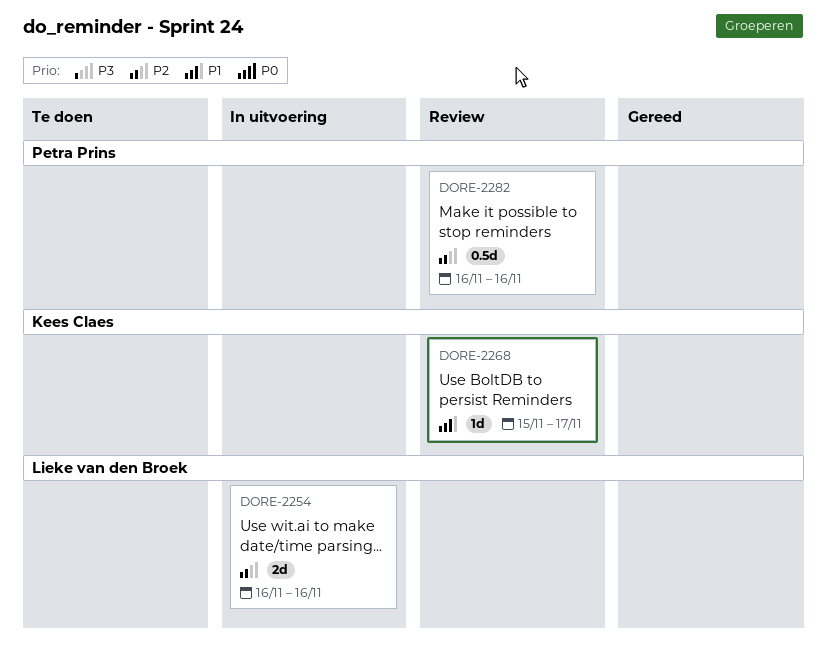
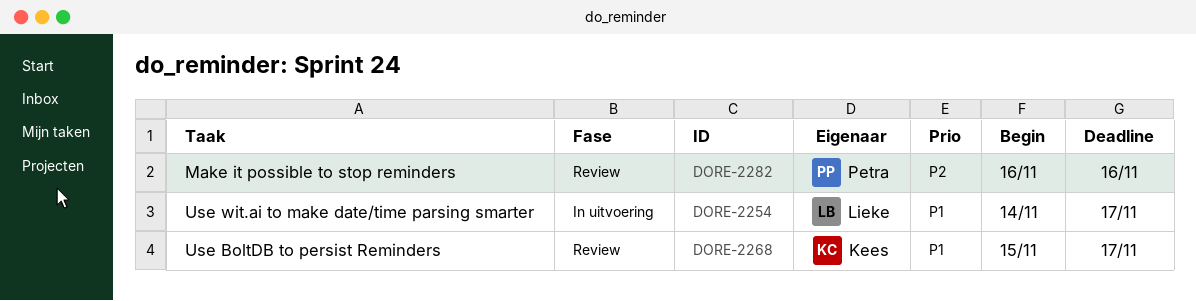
DORE-2254, priority: P2 -> P1
DORE-2254, start: Nov 16 -> Nov 14
DORE-2254, due: Nov 16 -> Nov 17

